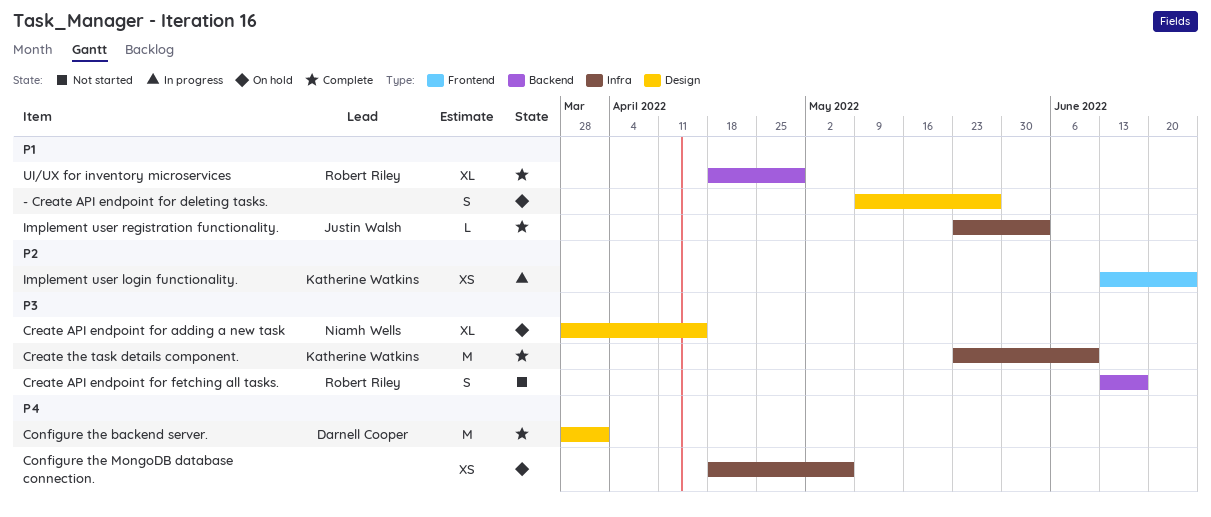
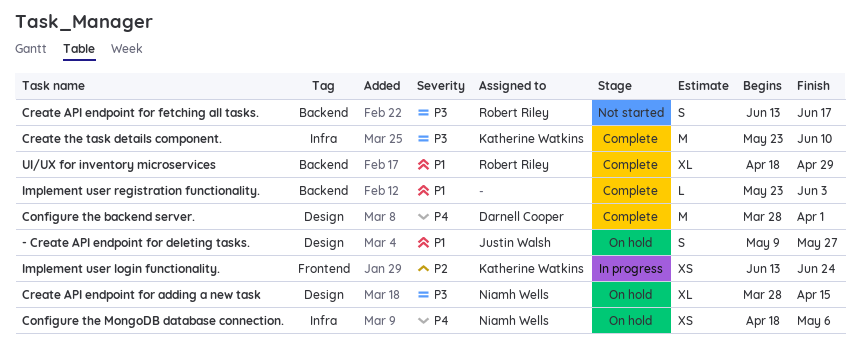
- Create API endpoint for deleting tasks., owner: none -> Justin Walsh
Configure the MongoDB database connection., owner: none -> Niamh Wells
Implement user registration functionality., owner: Justin Walsh -> none
Implement user registration functionality., label: Infra -> Backend

